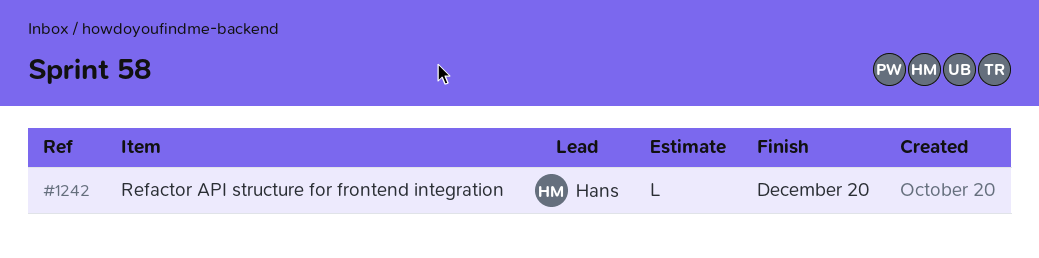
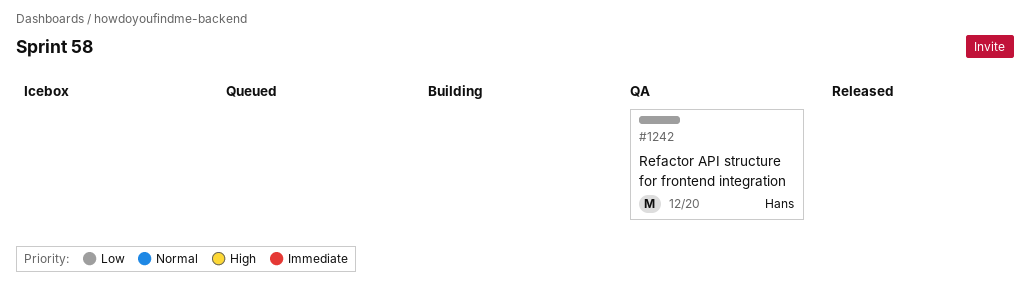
#1242, estimate: L -> M

